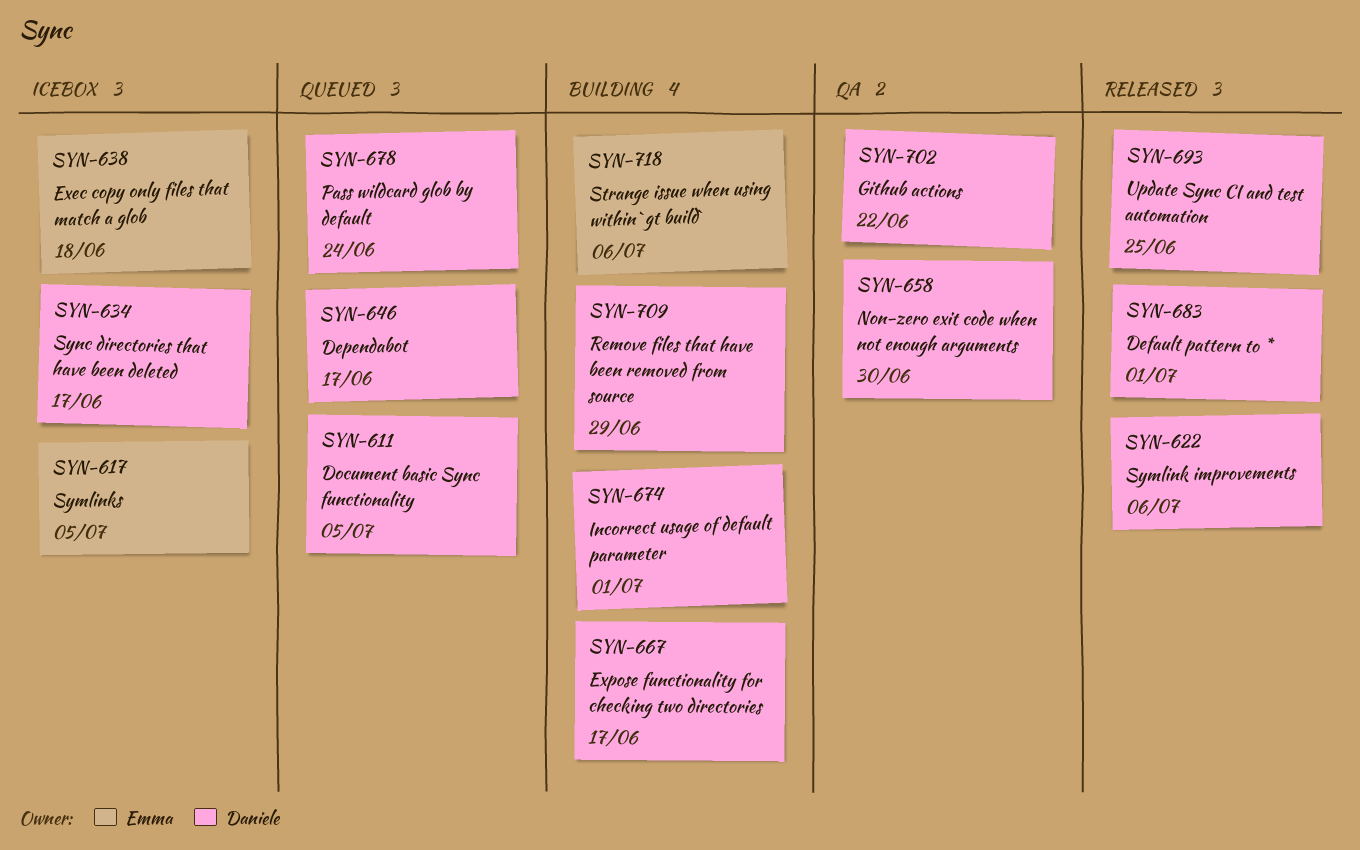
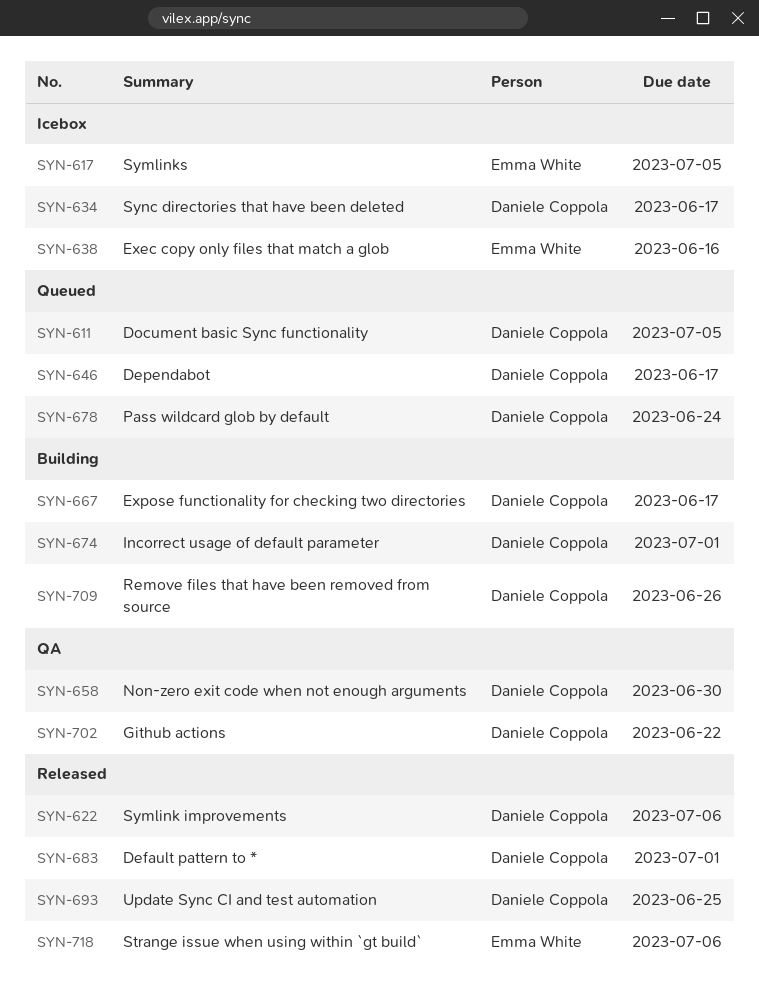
SYN-638, due: Jun 18 -> Jun 16
SYN-709, due: Jun 29 -> Jun 26
SYN-718, status: Building -> Released

